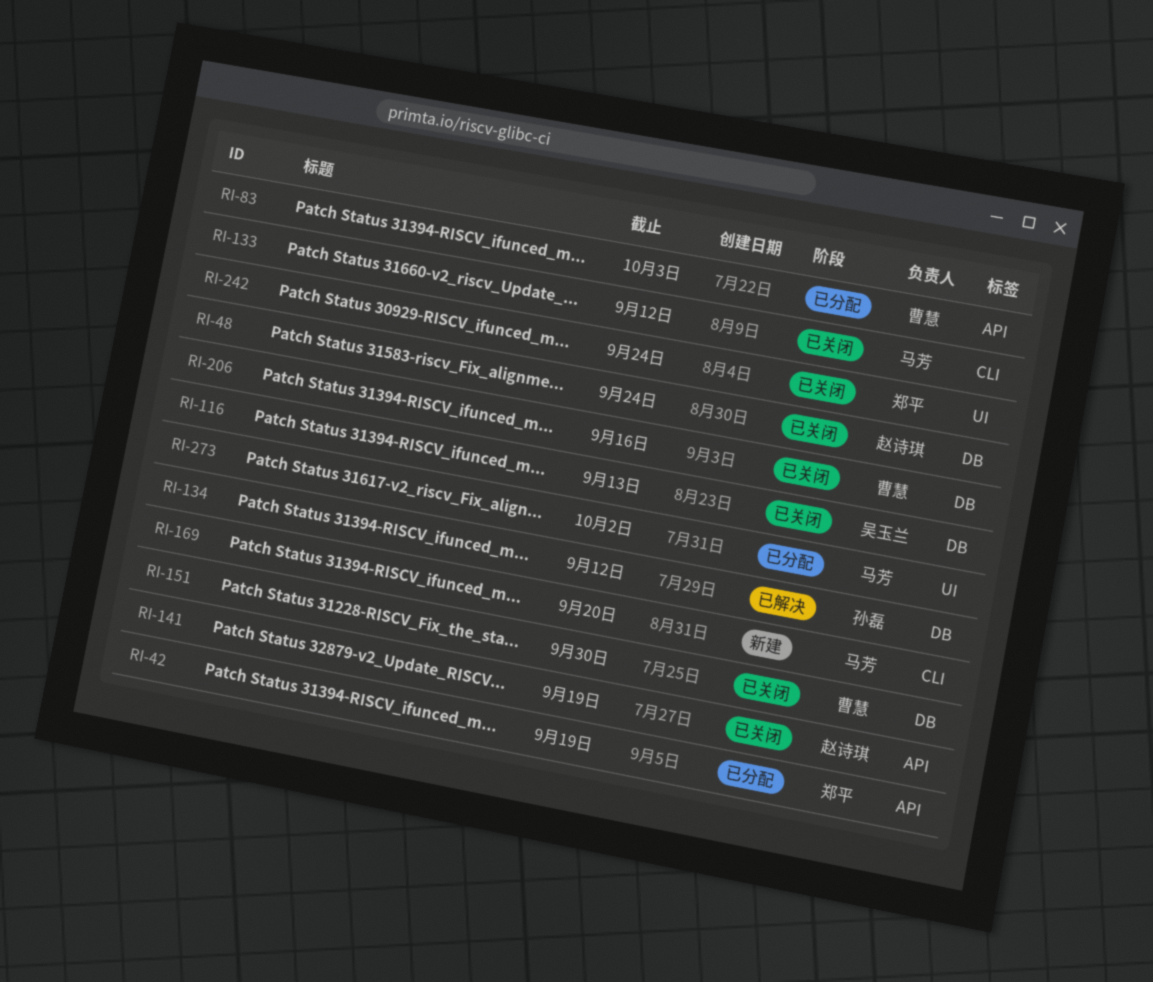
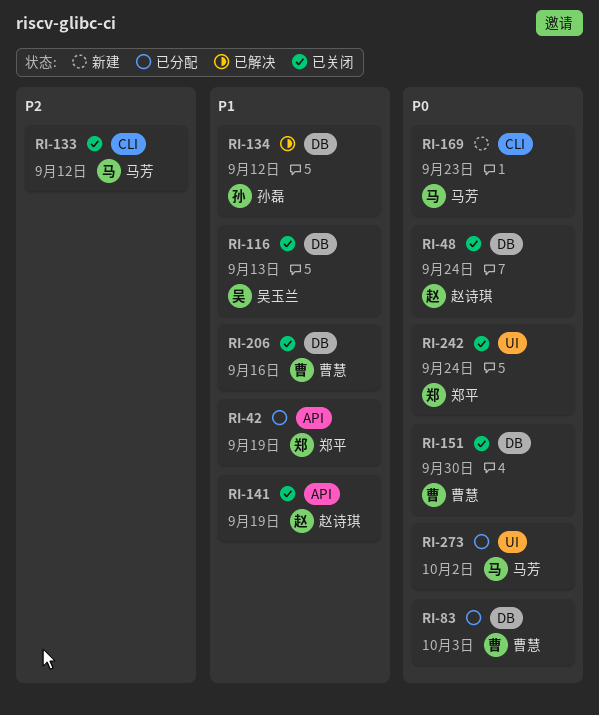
RI-83, label: API -> DB
RI-169, due: Sep 20 -> Sep 23

